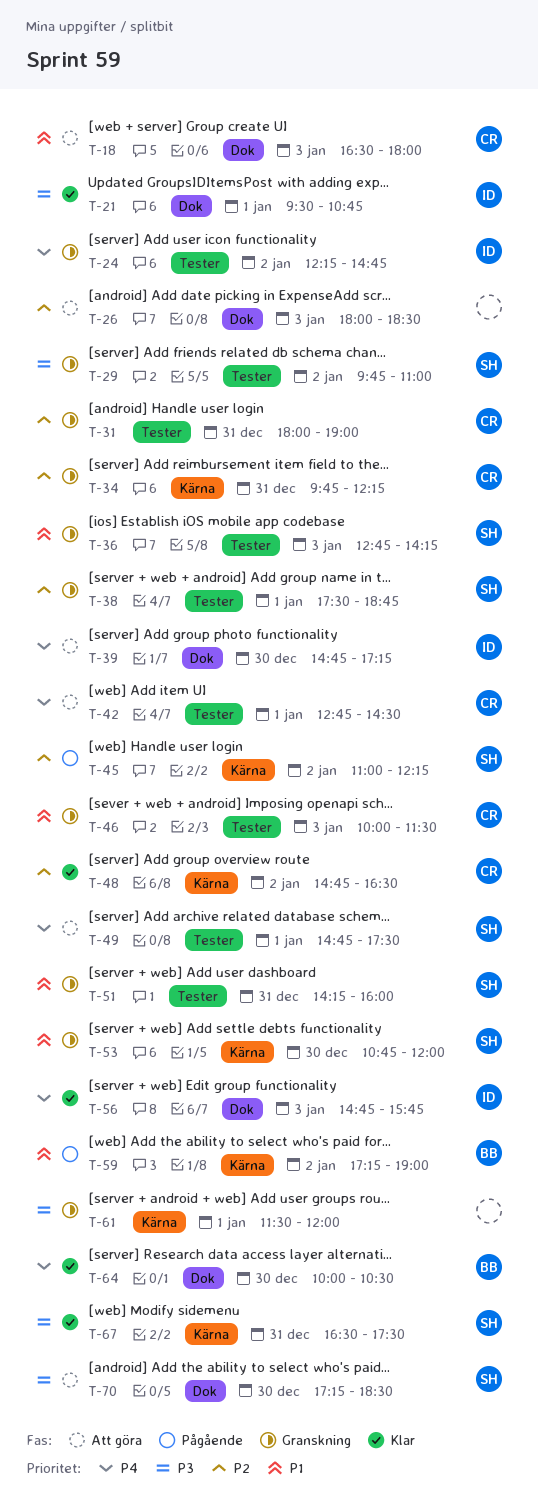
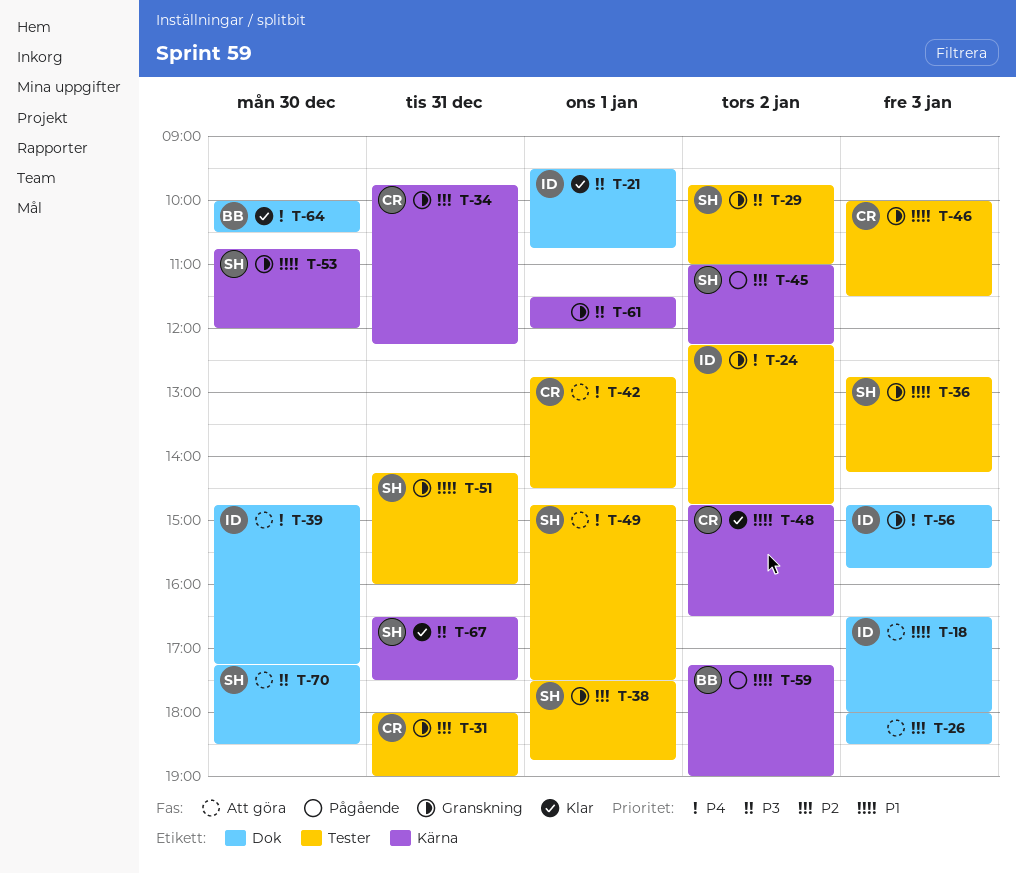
T-18, owner: CR -> ID
T-48, priority: P2 -> P1
T-56, status: Klar -> Granskning

